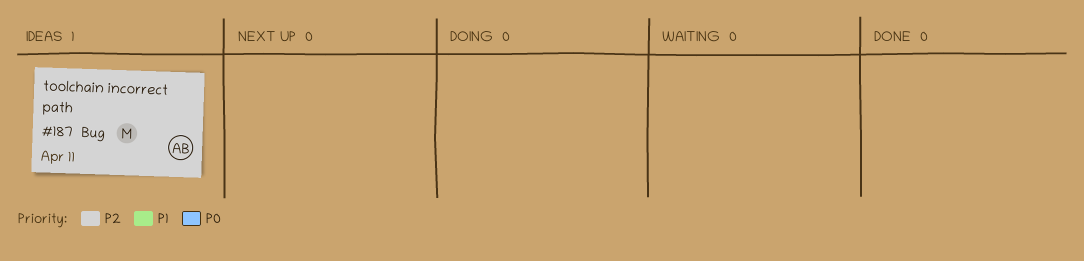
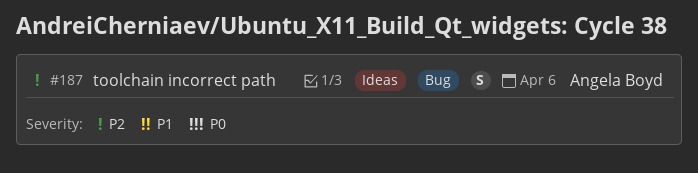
#187, estimate: M -> S
#187, due: Apr 11 -> Apr 6

